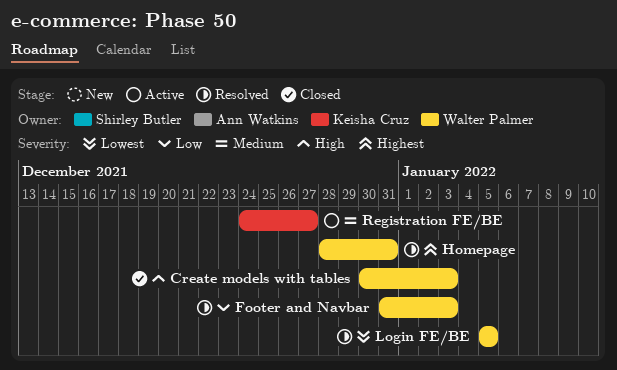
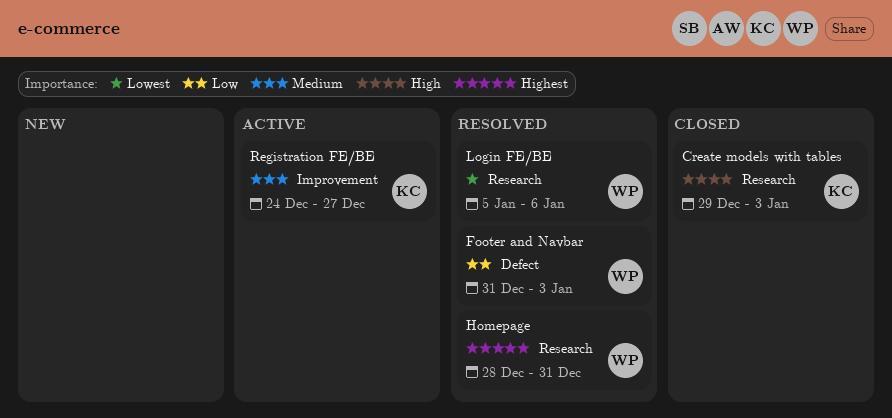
Create models with tables, owner: Walter Palmer -> Keisha Cruz
Create models with tables, start: Dec 30 -> Dec 29
Login FE/BE, due: Jan 5 -> Jan 6

